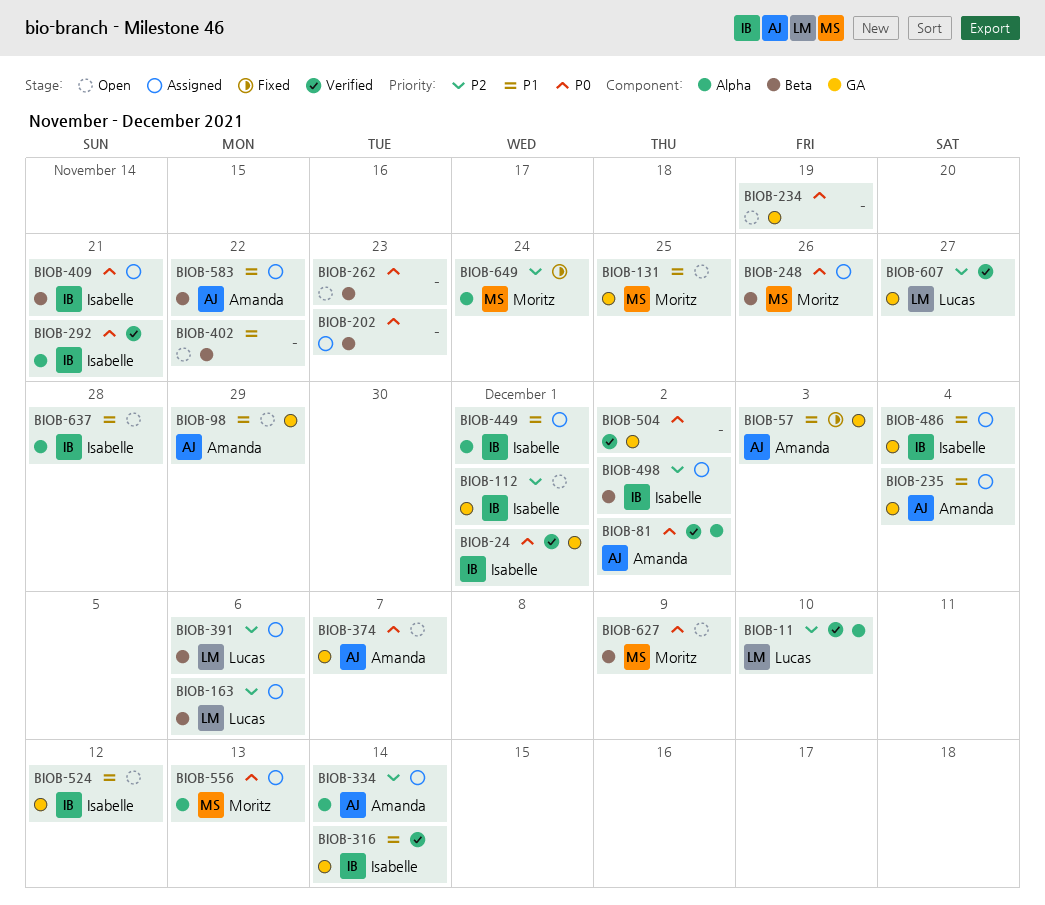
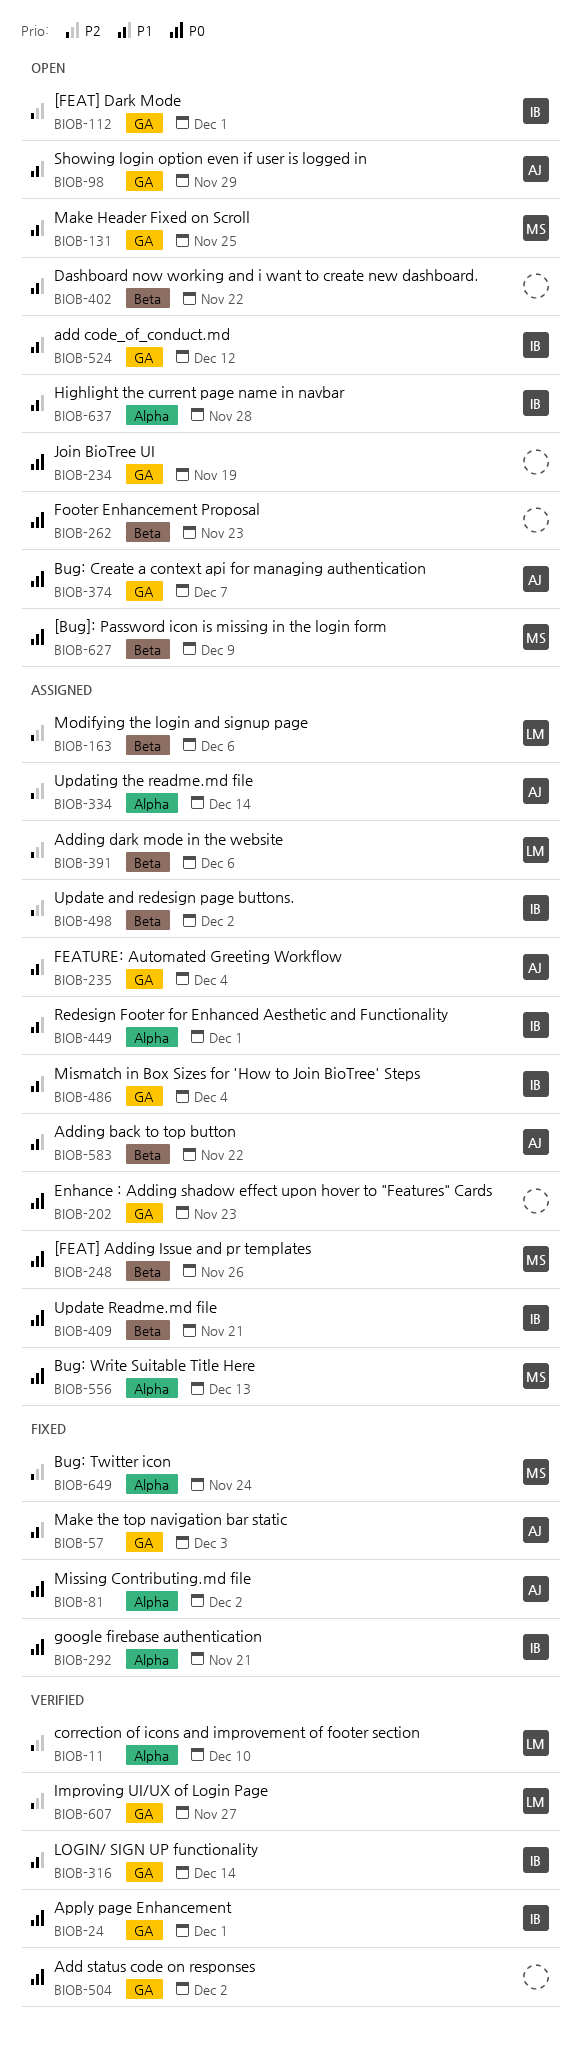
BIOB-81, status: Verified -> Fixed
BIOB-202, label: Beta -> GA
BIOB-292, status: Verified -> Fixed

